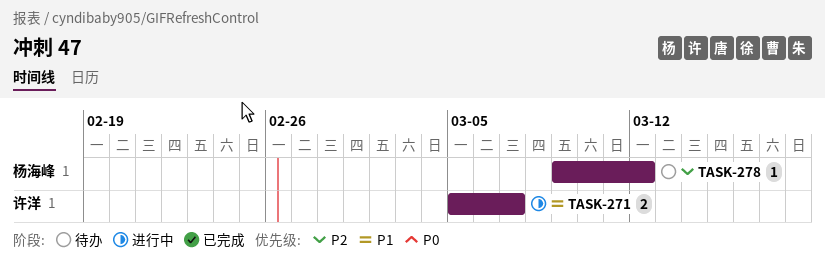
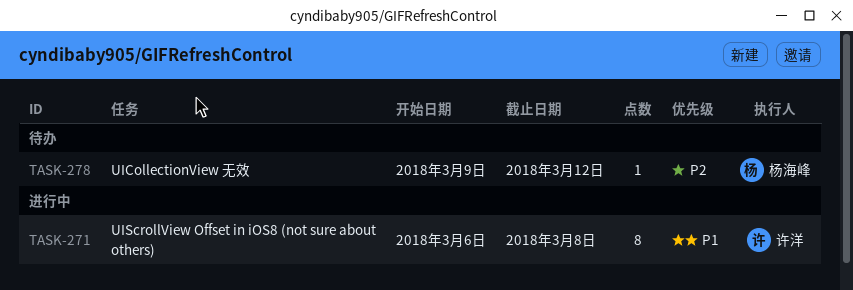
TASK-271, estimate: 2 -> 8
TASK-271, start: Mar 5 -> Mar 6
TASK-271, due: Mar 7 -> Mar 8

